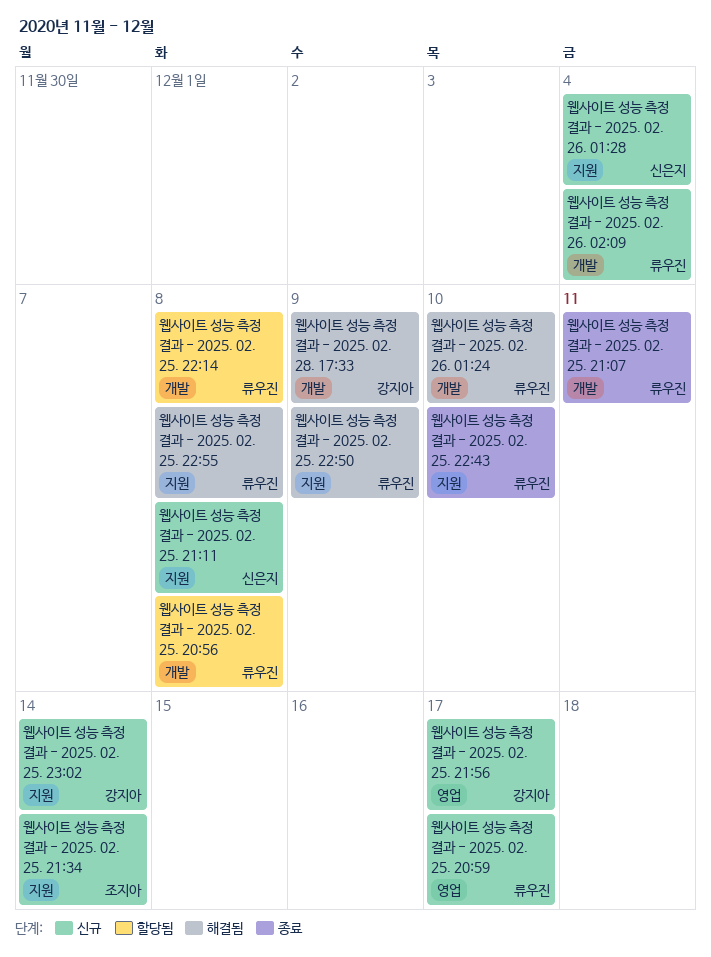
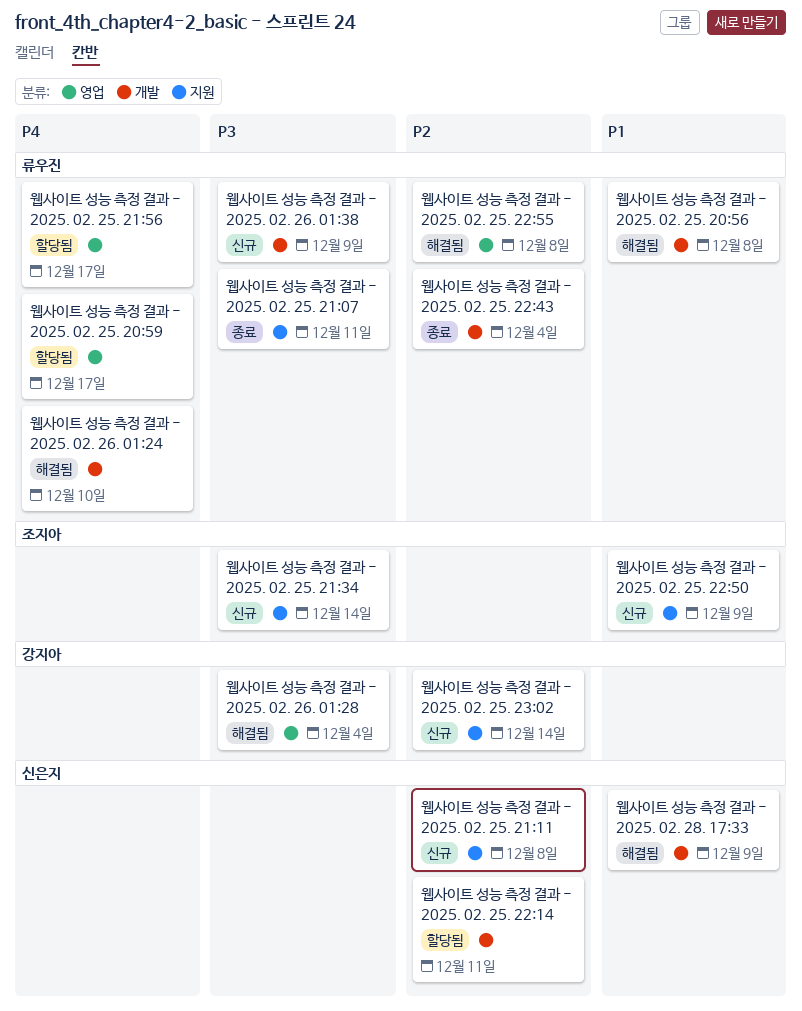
웹사이트 성능 측정 결과 - 2025. 02. 25. 20:56, status: 할당됨 -> 해결됨
웹사이트 성능 측정 결과 - 2025. 02. 25. 20:59, status: 신규 -> 할당됨
웹사이트 성능 측정 결과 - 2025. 02. 25. 21:07, label: 개발 -> 지원
웹사이트 성능 측정 결과 - 2025. 02. 25. 21:56, status: 신규 -> 할당됨
웹사이트 성능 측정 결과 - 2025. 02. 25. 21:56, owner: 강지아 -> 류우진
웹사이트 성능 측정 결과 - 2025. 02. 25. 22:14, owner: 류우진 -> 신은지
웹사이트 성능 측정 결과 - 2025. 02. 25. 22:14, due: Dec 8 -> Dec 11
웹사이트 성능 측정 결과 - 2025. 02. 25. 22:43, label: 지원 -> 개발
웹사이트 성능 측정 결과 - 2025. 02. 25. 22:43, due: Dec 10 -> Dec 4
웹사이트 성능 측정 결과 - 2025. 02. 25. 22:50, status: 해결됨 -> 신규
웹사이트 성능 측정 결과 - 2025. 02. 25. 22:50, owner: 류우진 -> 조지아
웹사이트 성능 측정 결과 - 2025. 02. 25. 22:55, label: 지원 -> 영업
웹사이트 성능 측정 결과 - 2025. 02. 26. 01:28, status: 신규 -> 해결됨
웹사이트 성능 측정 결과 - 2025. 02. 26. 01:28, owner: 신은지 -> 강지아
웹사이트 성능 측정 결과 - 2025. 02. 26. 01:28, label: 지원 -> 영업
웹사이트 성능 측정 결과 - 2025. 02. 26. 01:38: none -> present
웹사이트 성능 측정 결과 - 2025. 02. 26. 02:09: present -> none
웹사이트 성능 측정 결과 - 2025. 02. 28. 17:33, owner: 강지아 -> 신은지

